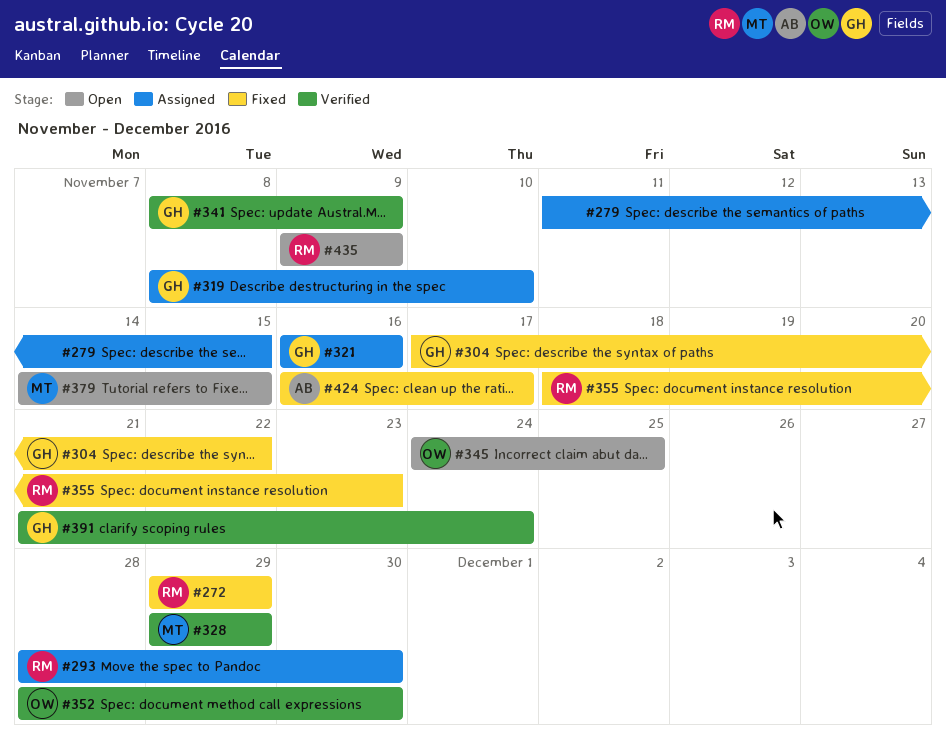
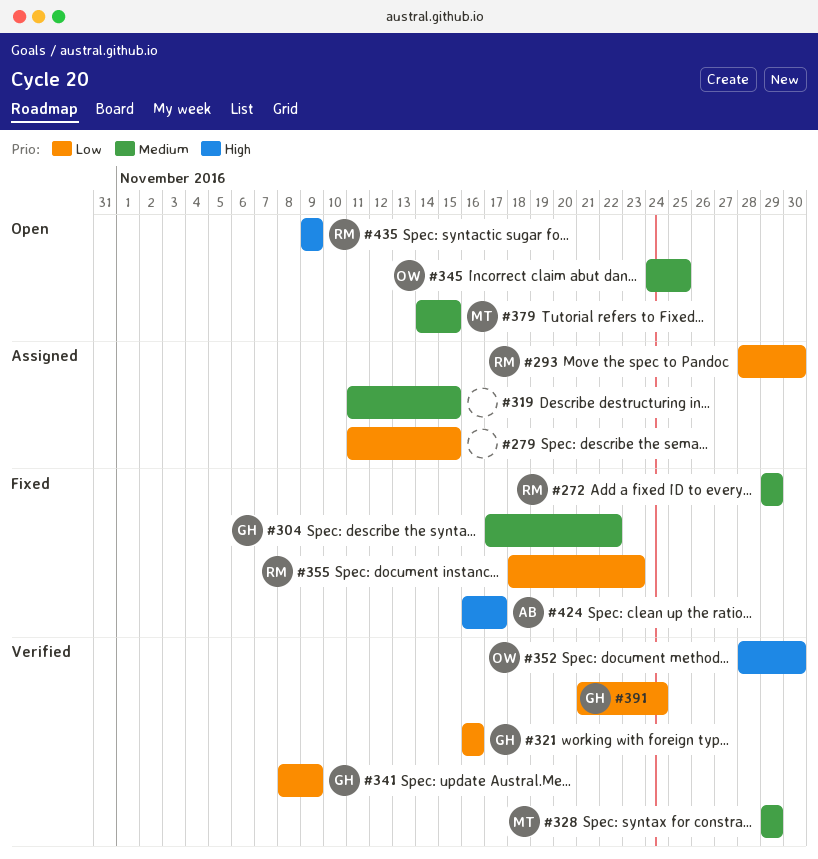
#319, owner: GH -> none
#319, start: Nov 8 -> Nov 11
#319, due: Nov 10 -> Nov 15
#321, status: Assigned -> Verified

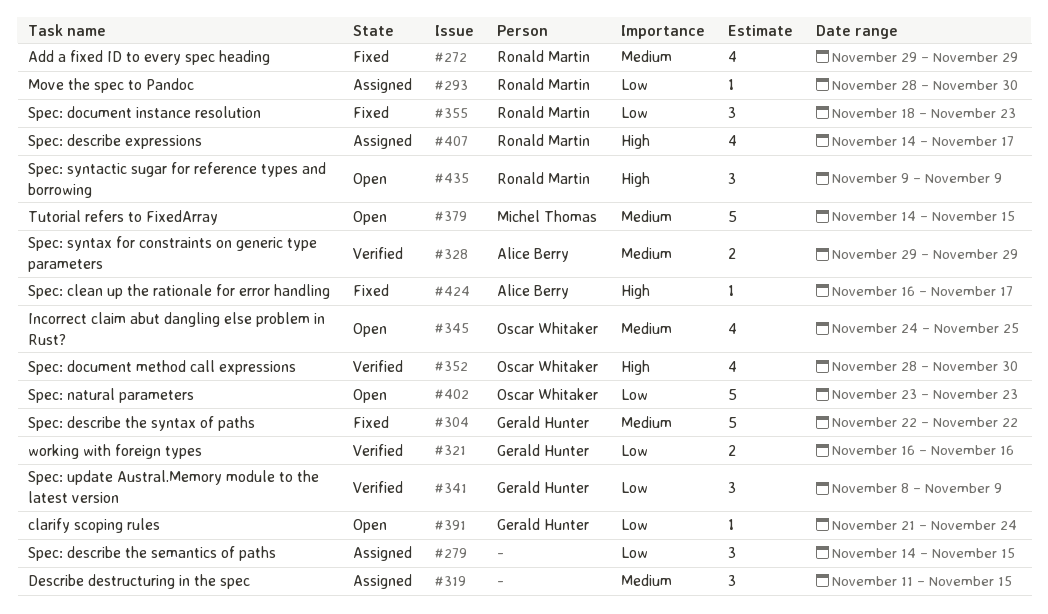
#279, start: Nov 11 -> Nov 14
#304, start: Nov 17 -> Nov 22
#328, owner: Michel Thomas -> Alice Berry
#391, status: Verified -> Open
#402: none -> present
#407: none -> present

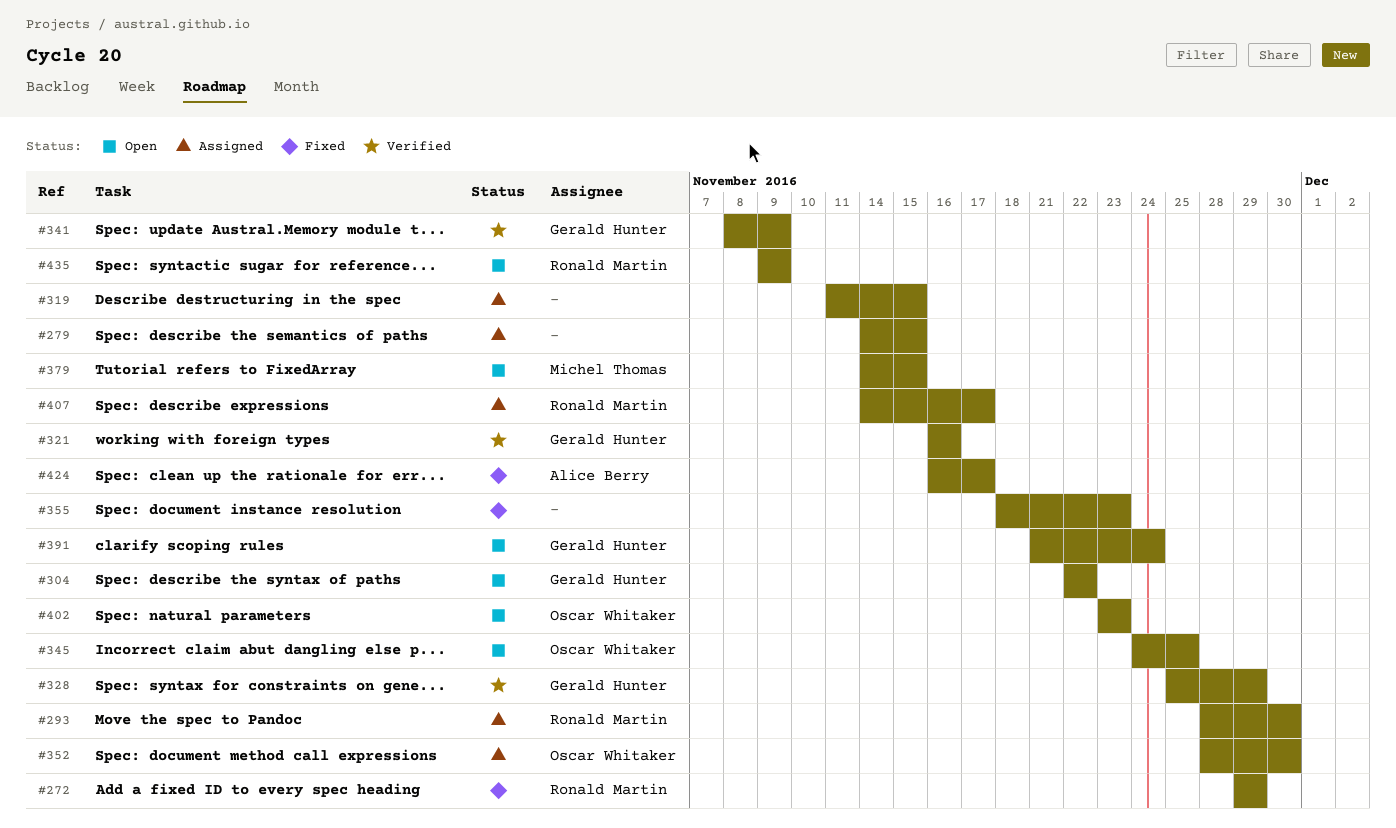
#304, status: Fixed -> Open
#328, owner: Alice Berry -> Gerald Hunter
#328, start: Nov 29 -> Nov 25
#352, status: Verified -> Assigned
#355, owner: Ronald Martin -> none

